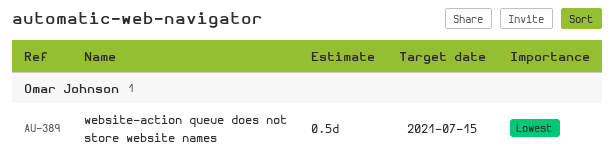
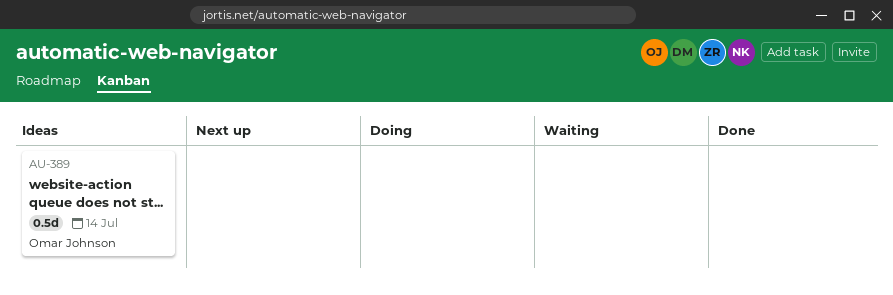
AU-389, due: Jul 15 -> Jul 14

